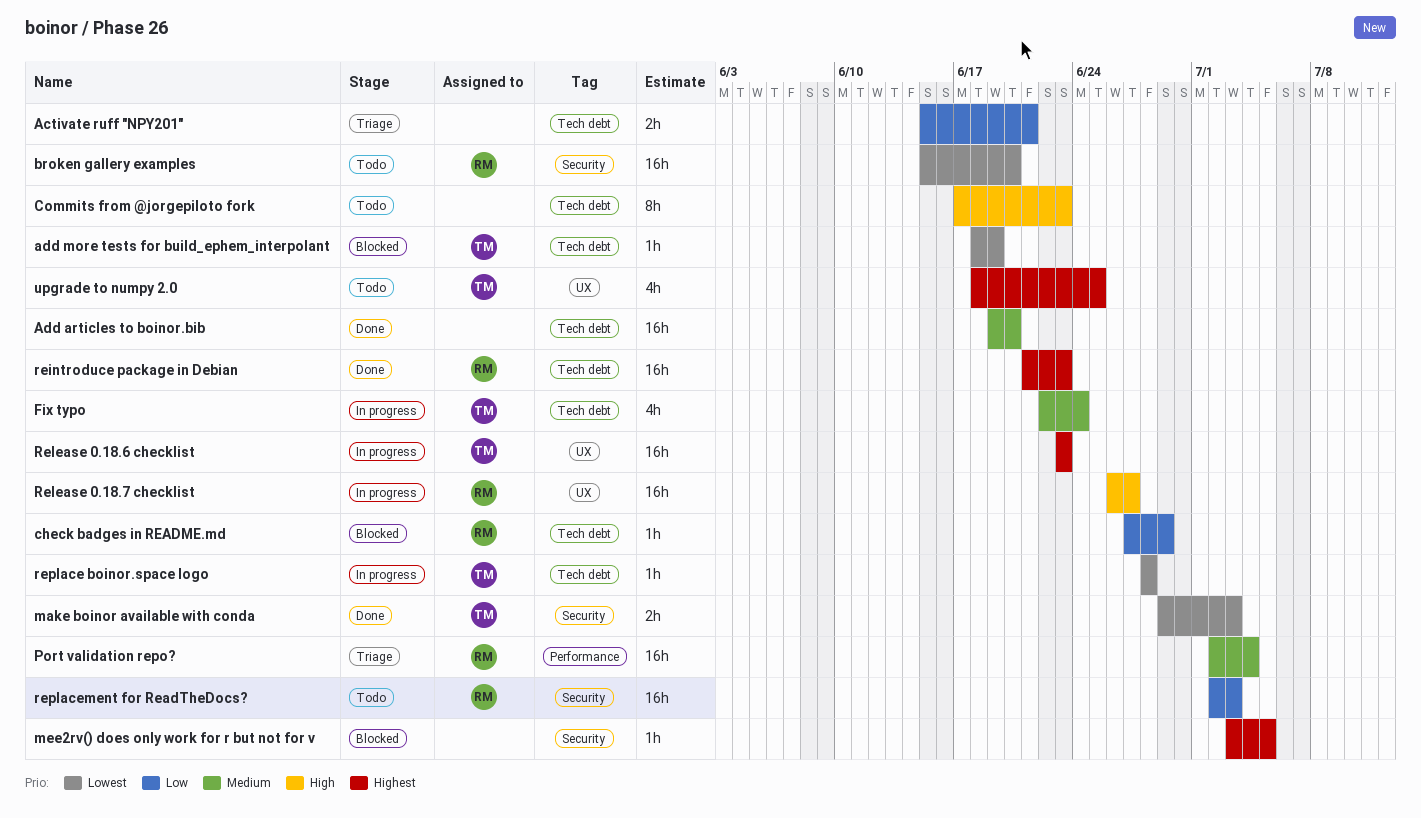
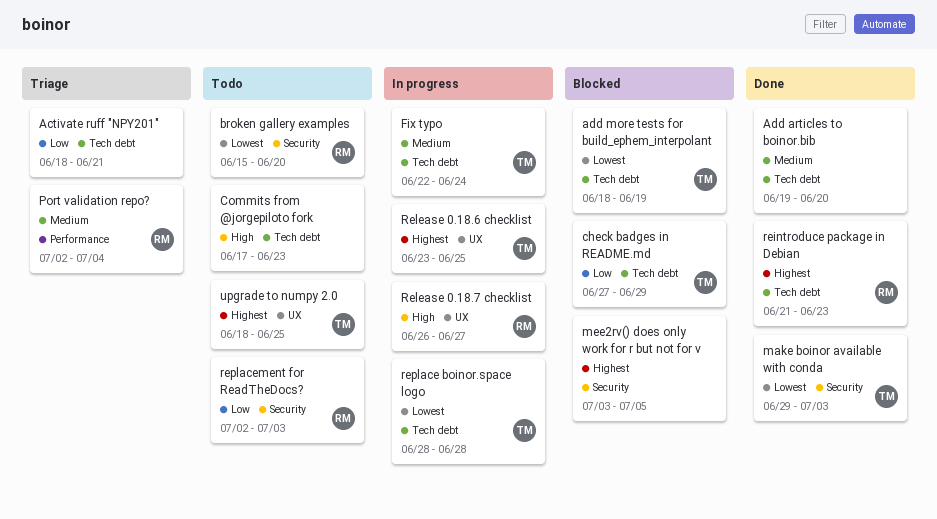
Activate ruff "NPY201", start: Jun 15 -> Jun 18
check badges in README.md, owner: RM -> TM
Release 0.18.6 checklist, due: Jun 23 -> Jun 25

